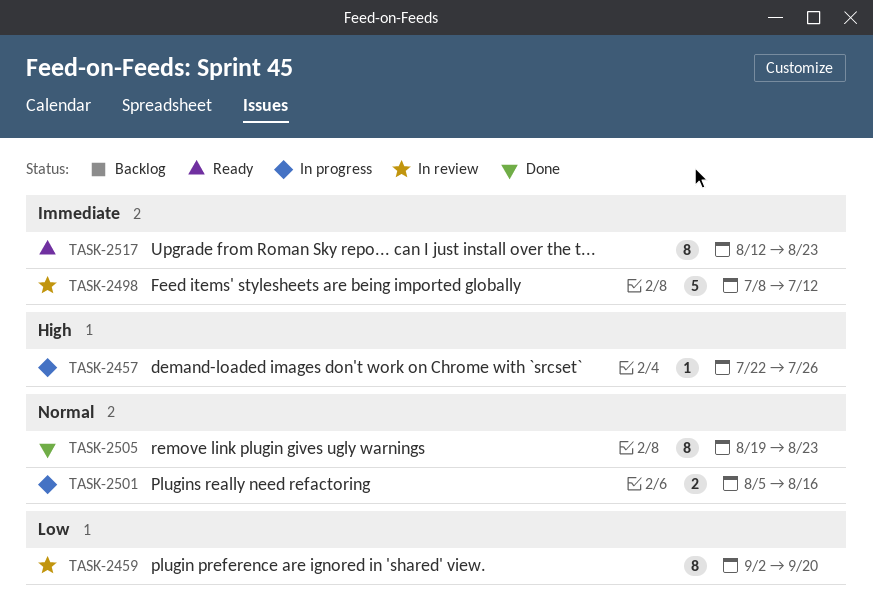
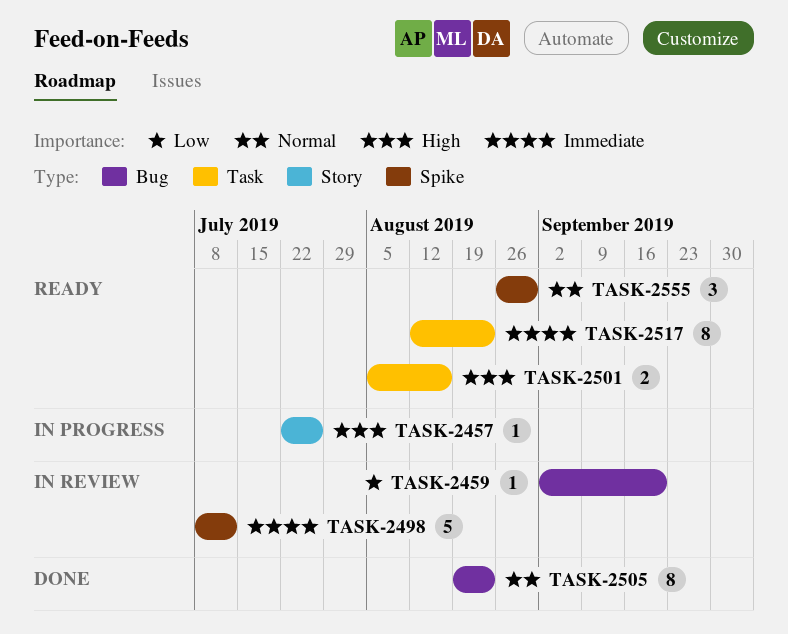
TASK-2459, estimate: 8 -> 1
TASK-2501, status: In progress -> Ready
TASK-2501, priority: Normal -> High
TASK-2555: none -> present

